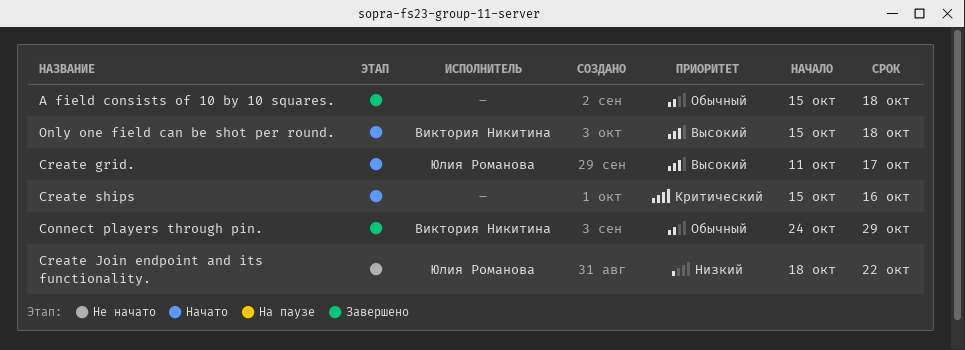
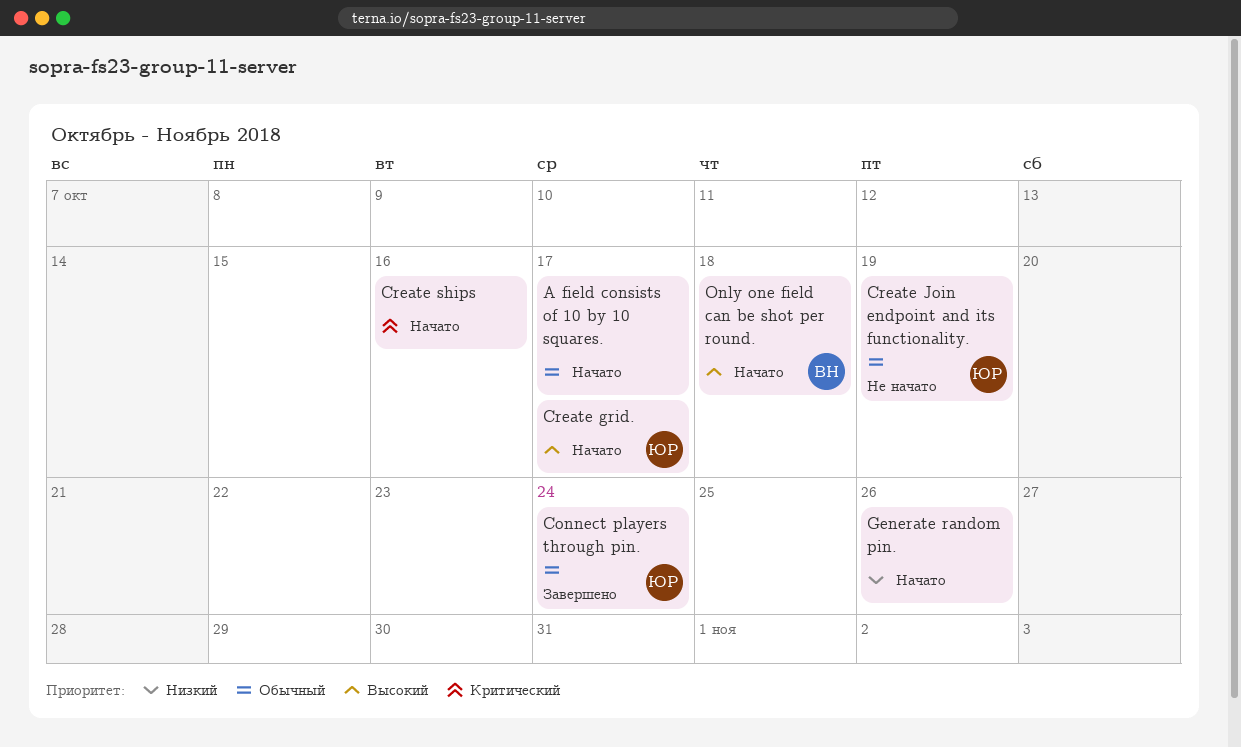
A field consists of 10 by 10 squares., status: Завершено -> Начато
A field consists of 10 by 10 squares., due: Oct 18 -> Oct 17
Connect players through pin., owner: Виктория Никитина -> Юлия Романова
Connect players through pin., due: Oct 29 -> Oct 24
Create Join endpoint and its functionality., priority: Низкий -> Обычный
Create Join endpoint and its functionality., due: Oct 22 -> Oct 19
Generate random pin.: none -> present

